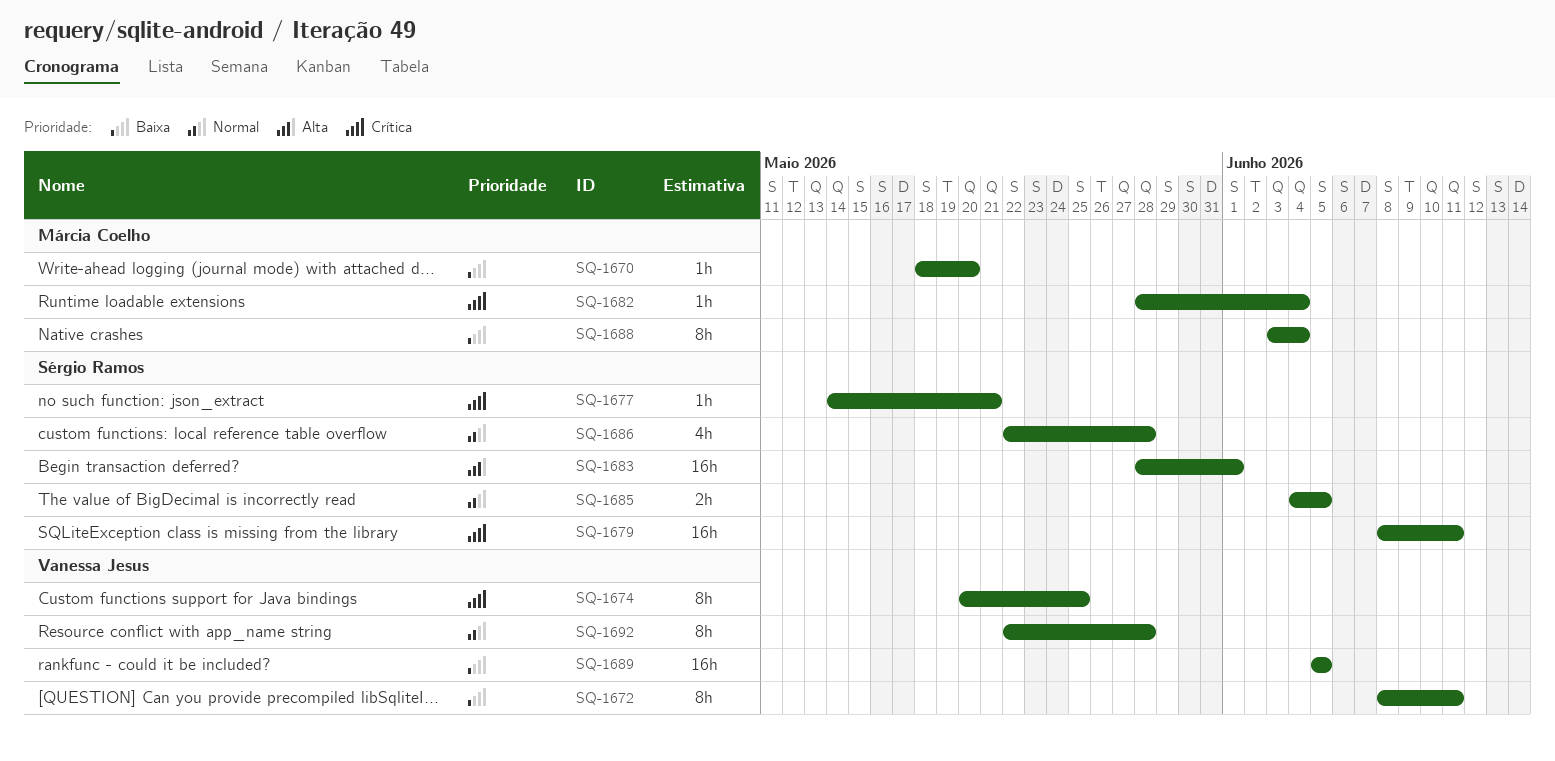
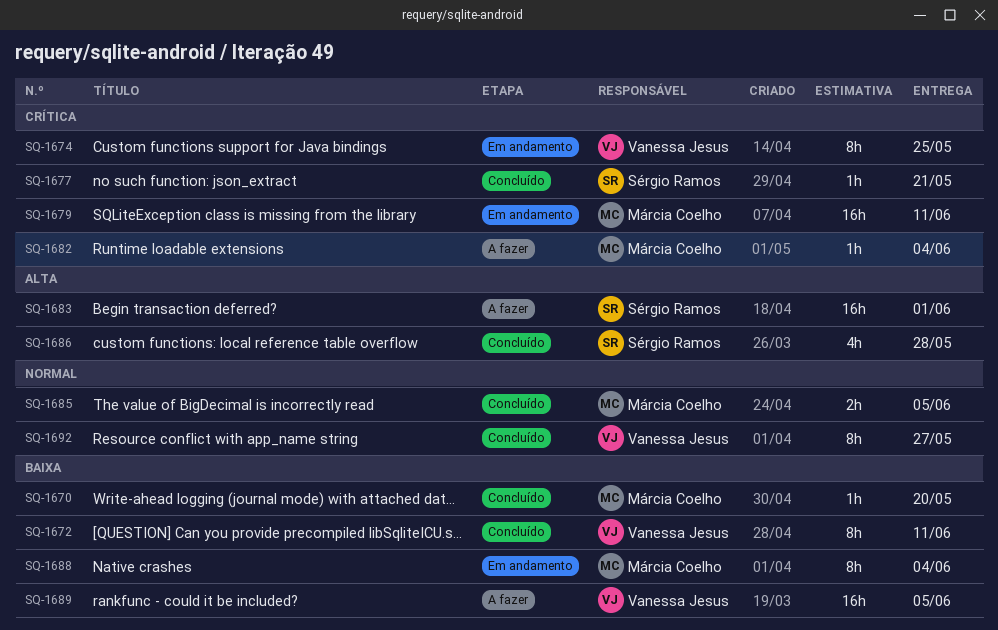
SQ-1679, owner: Sérgio Ramos -> Márcia Coelho
SQ-1685, owner: Sérgio Ramos -> Márcia Coelho
SQ-1686, priority: Normal -> Alta
SQ-1692, due: May 28 -> May 27

